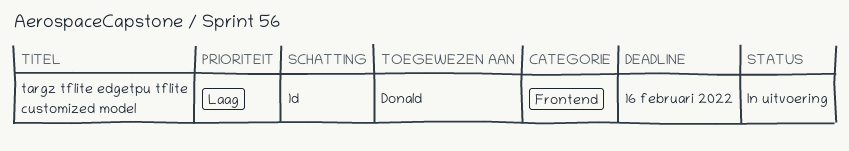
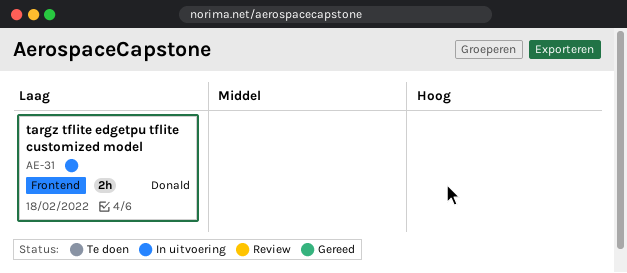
targz tflite edgetpu tflite customized model, estimate: 1d -> 2h
targz tflite edgetpu tflite customized model, due: Feb 16 -> Feb 18

